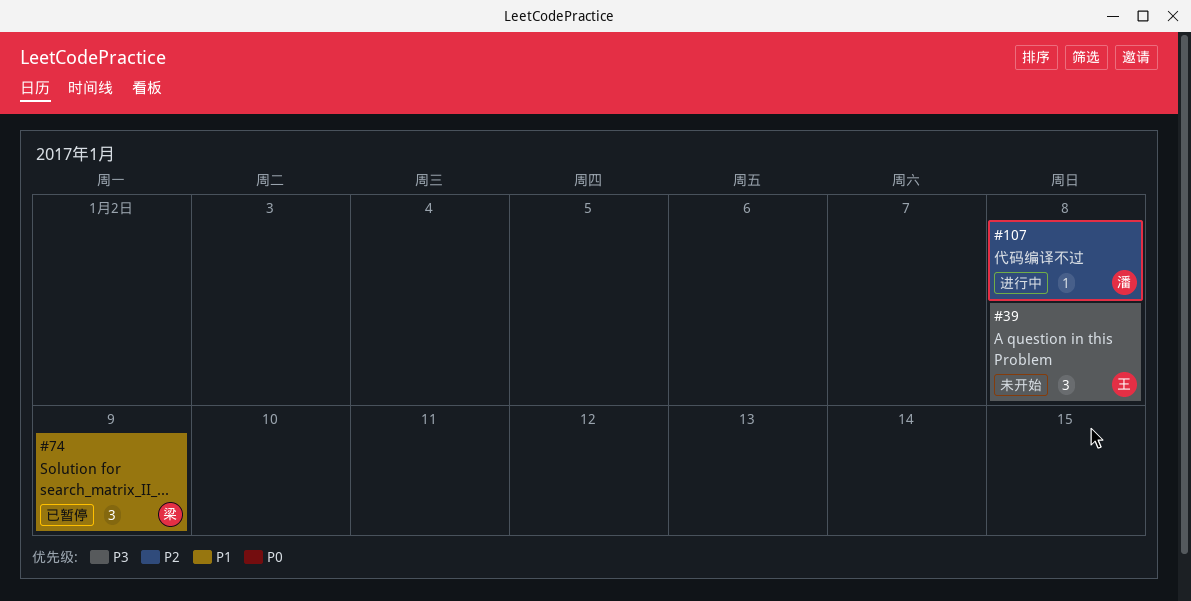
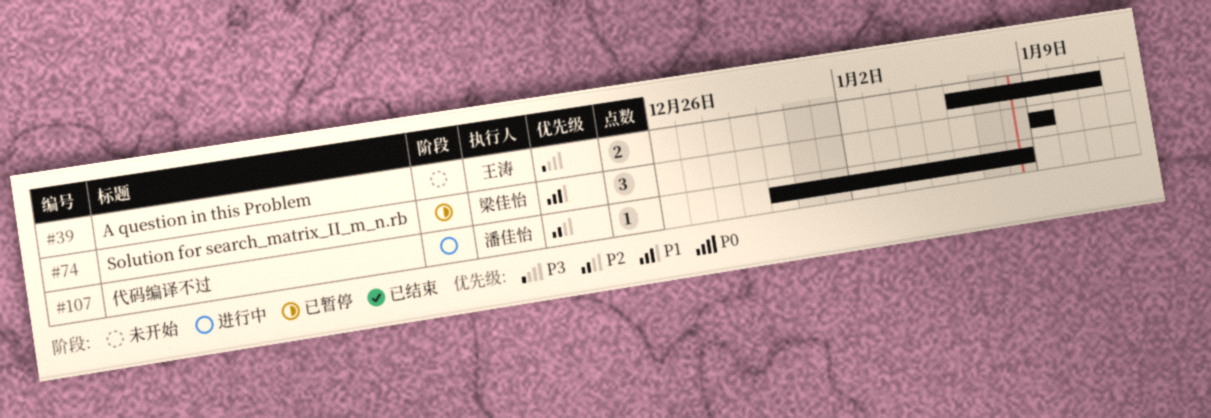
#39, estimate: 3 -> 2
#39, due: Jan 8 -> Jan 11

